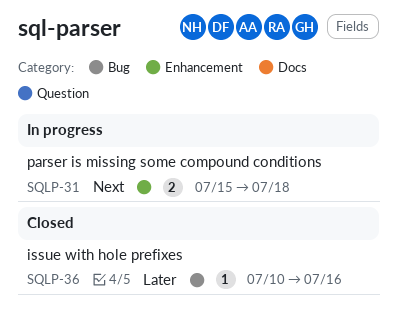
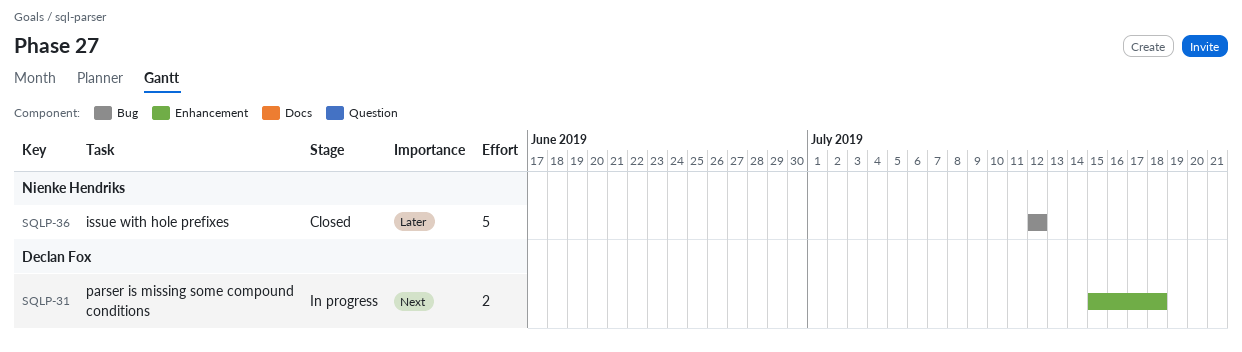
SQLP-36, estimate: 1 -> 5
SQLP-36, start: Jul 10 -> Jul 12
SQLP-36, due: Jul 16 -> Jul 12

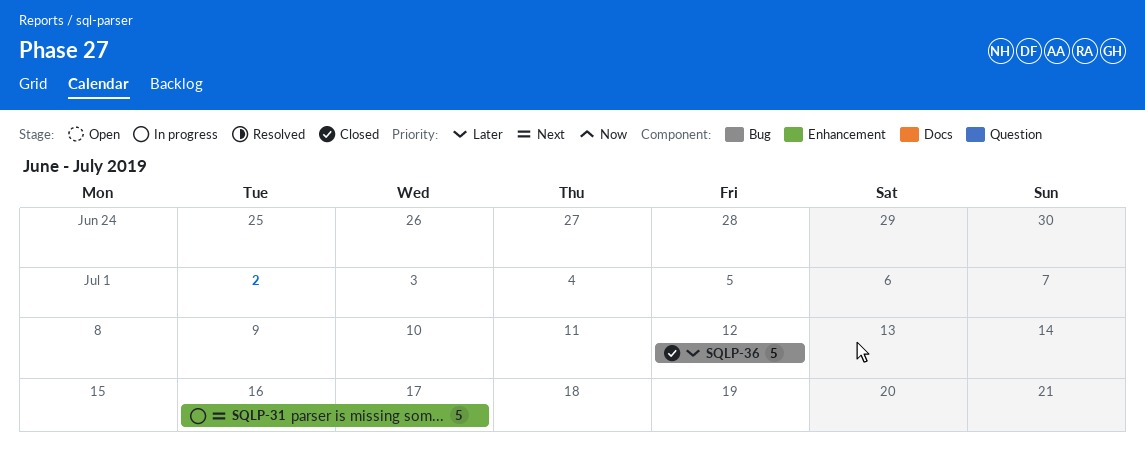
SQLP-31, estimate: 2 -> 5
SQLP-31, start: Jul 15 -> Jul 16
SQLP-31, due: Jul 18 -> Jul 17

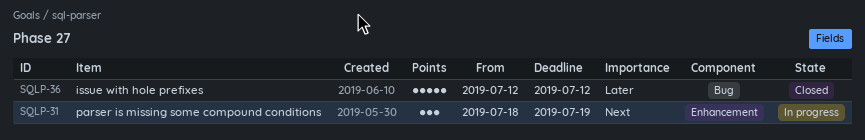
SQLP-31, estimate: 5 -> 3
SQLP-31, start: Jul 16 -> Jul 18
SQLP-31, due: Jul 17 -> Jul 19

